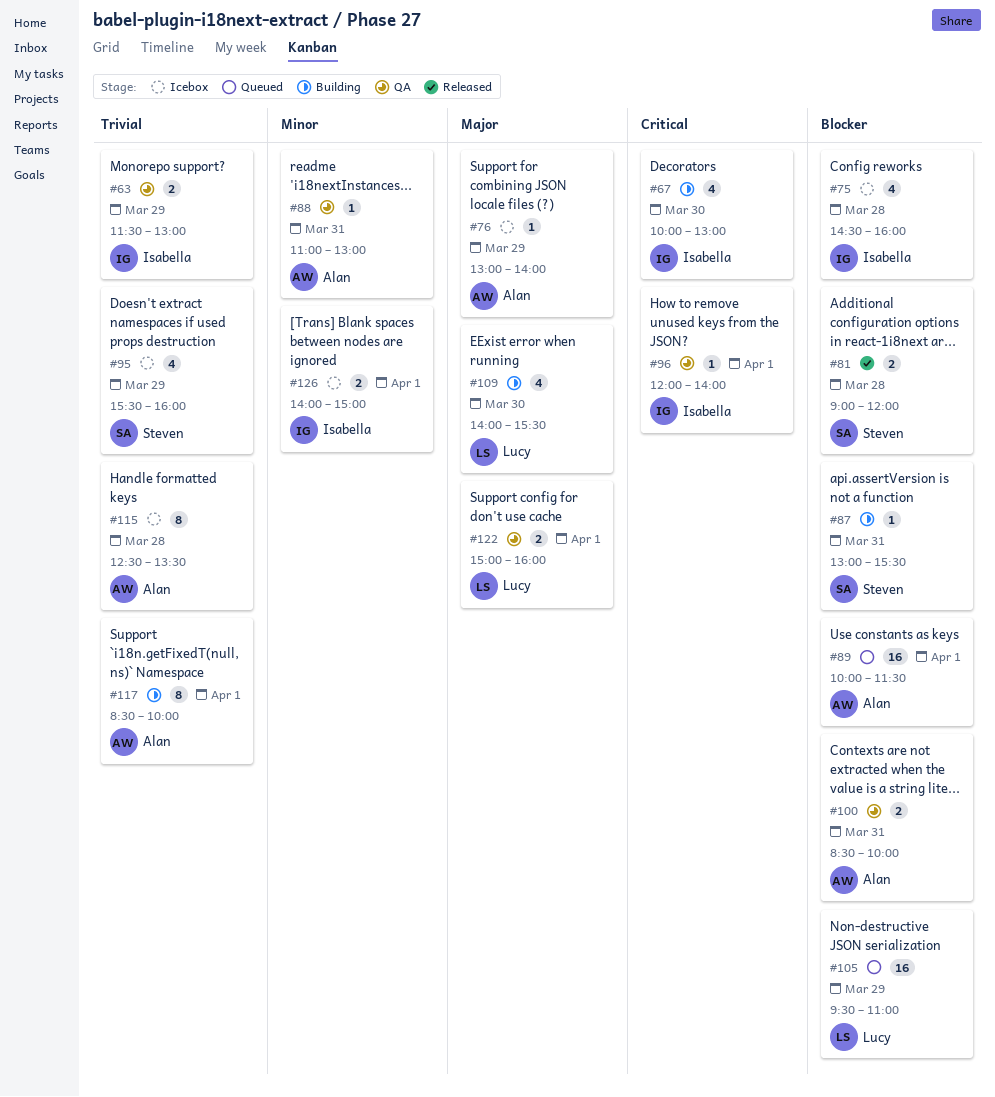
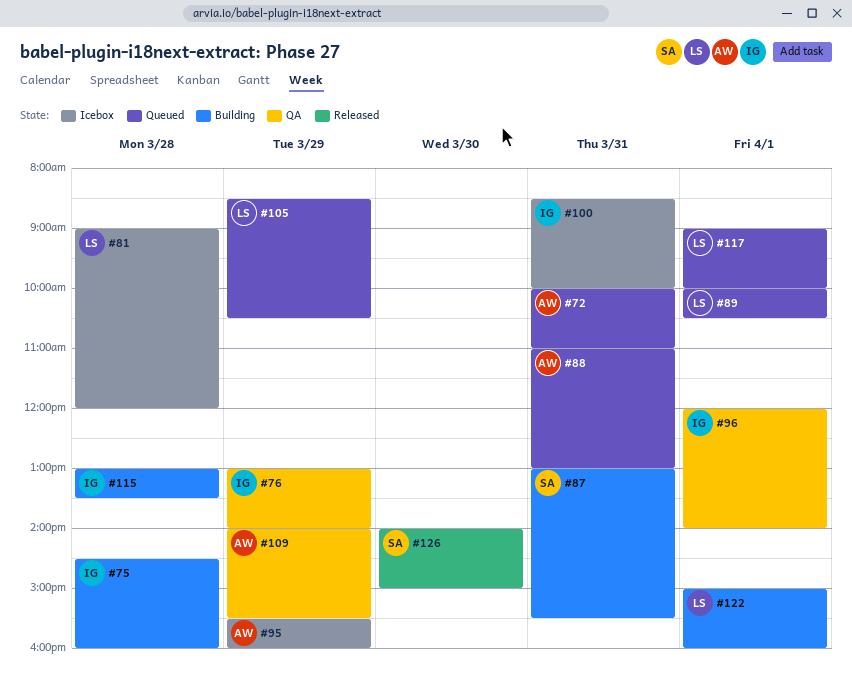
#63: present -> none
#67: present -> none
#72: none -> present
#75, status: Icebox -> Building
#76, status: Icebox -> QA
#76, owner: Alan -> Isabella
#81, status: Released -> Icebox
#81, owner: Steven -> Lucy
#88, status: QA -> Queued
#89, owner: Alan -> Lucy
#89, ends: 11:30 -> 10:30
#95, owner: Steven -> Alan
#100, status: QA -> Icebox
#100, owner: Alan -> Isabella
#105, begins: 09:30 -> 08:30
#105, ends: 11:00 -> 10:30
#109, status: Building -> QA
#109, owner: Lucy -> Alan
#109, day: Mar 30 -> Mar 29
#115, status: Icebox -> Building
#115, owner: Alan -> Isabella
#115, begins: 12:30 -> 13:00
#117, status: Building -> Queued
#117, owner: Alan -> Lucy
#117, begins: 08:30 -> 09:00
#122, status: QA -> Building
#126, status: Icebox -> Released
#126, owner: Isabella -> Steven
#126, day: Apr 1 -> Mar 30

